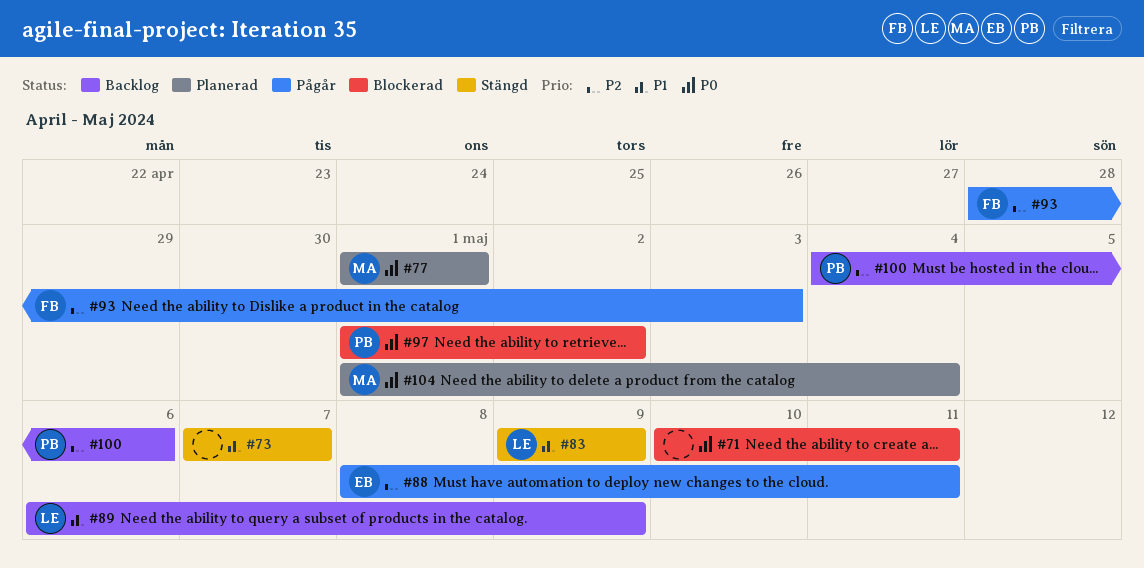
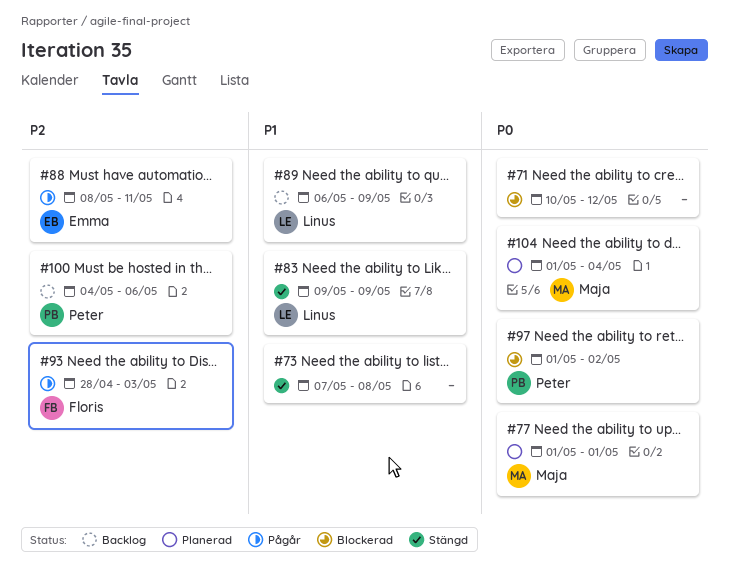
#71, due: May 11 -> May 12
#73, due: May 7 -> May 8

